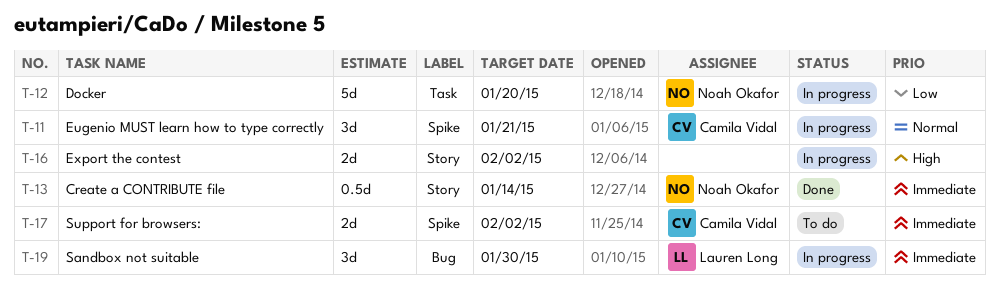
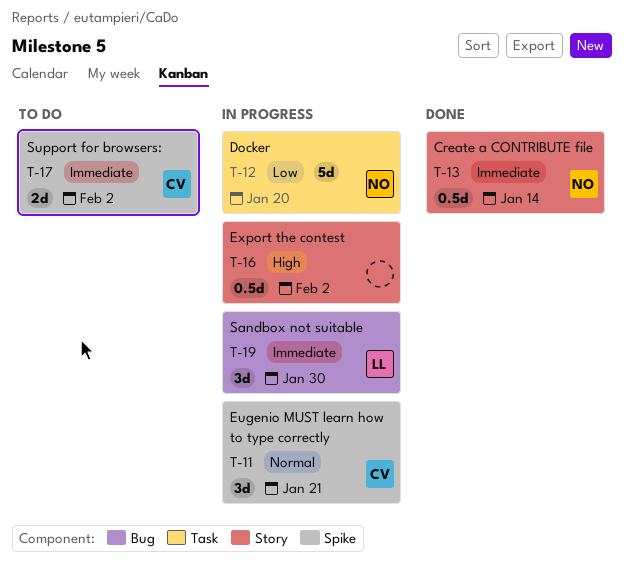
T-16, estimate: 2d -> 0.5d

